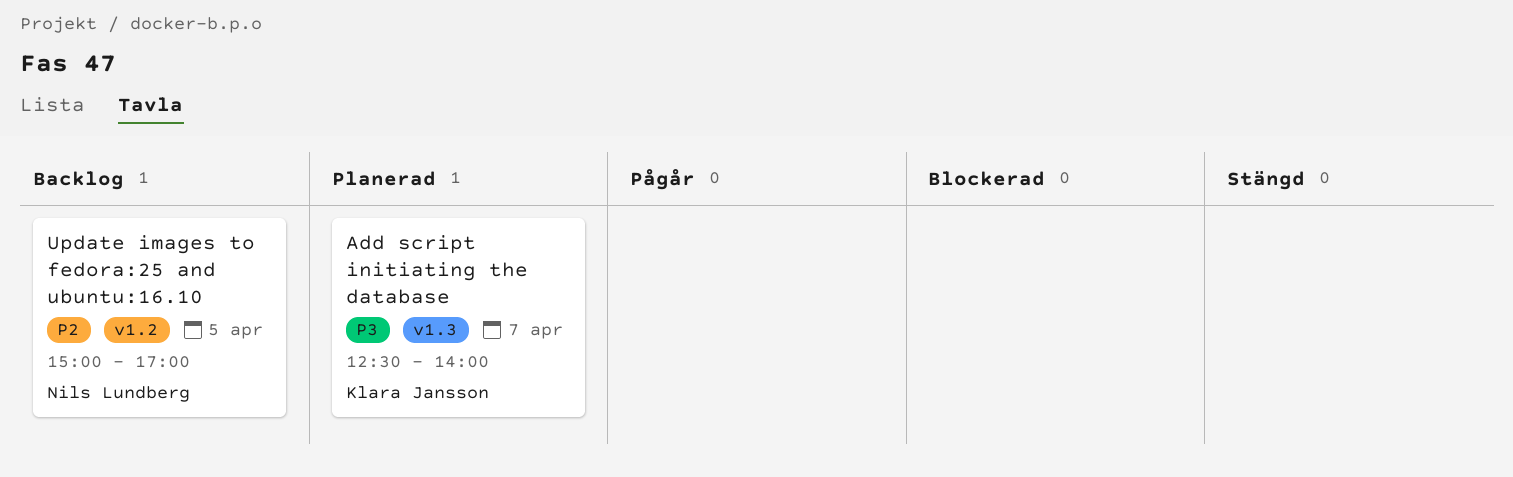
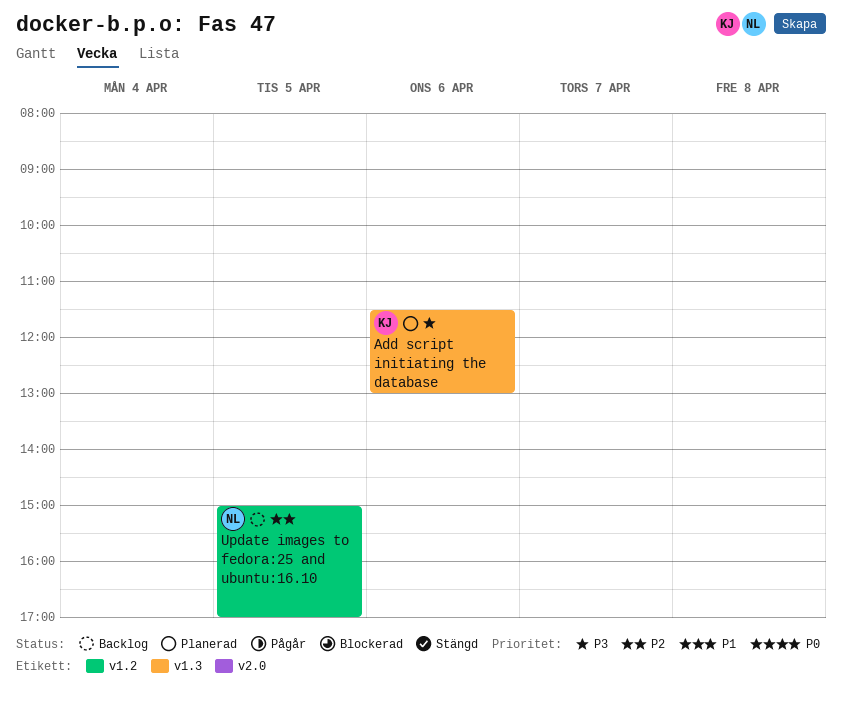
Add script initiating the database, day: Apr 7 -> Apr 6
Add script initiating the database, begins: 12:30 -> 11:30
Add script initiating the database, ends: 14:00 -> 13:00

